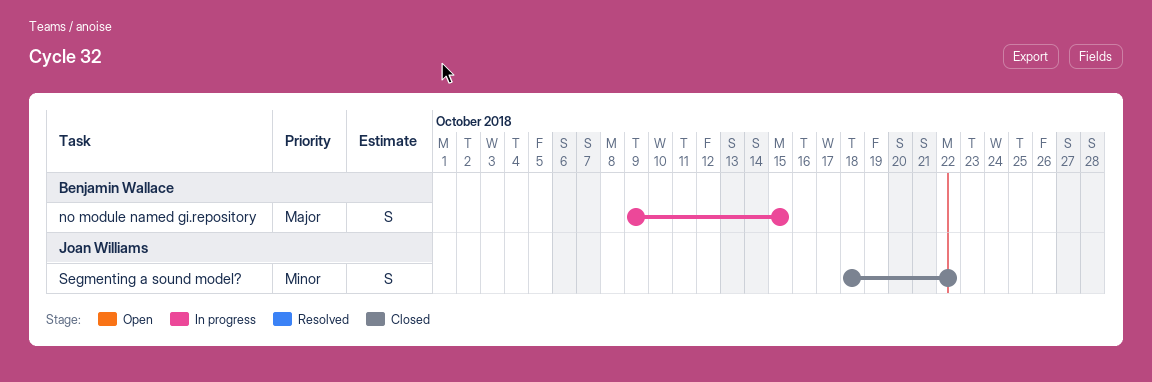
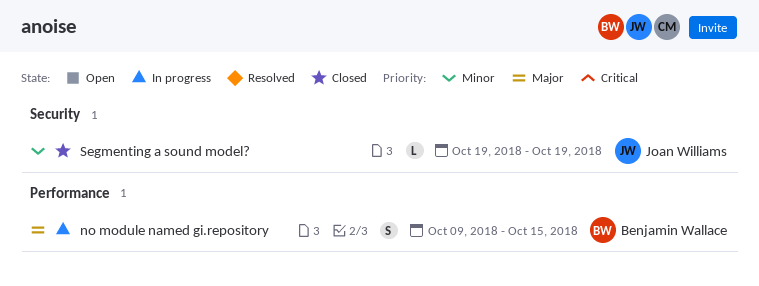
Segmenting a sound model?, estimate: S -> L
Segmenting a sound model?, start: Oct 18 -> Oct 19
Segmenting a sound model?, due: Oct 22 -> Oct 19

